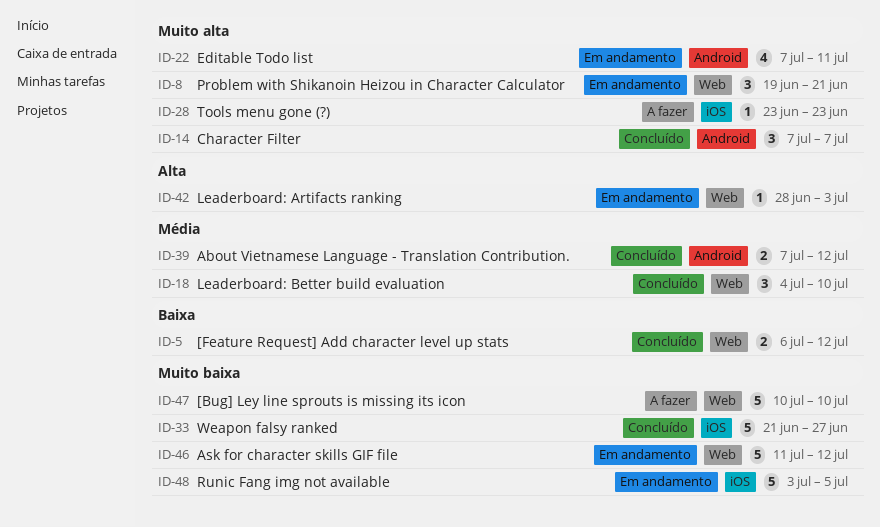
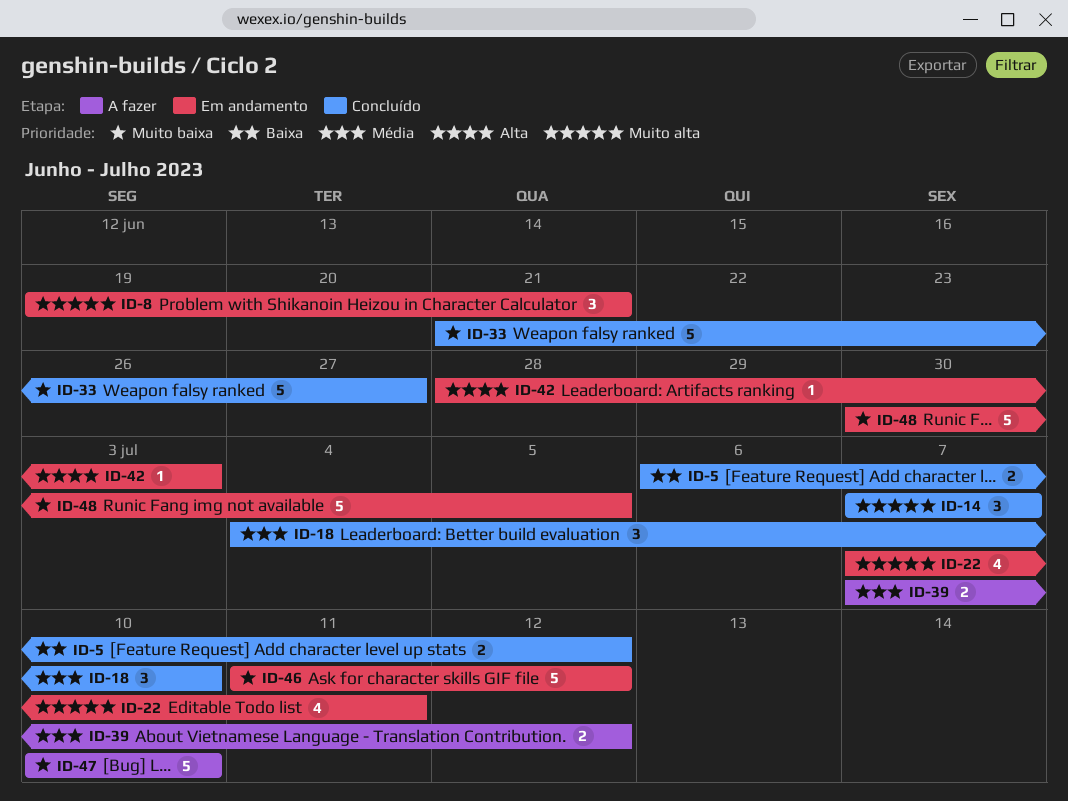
ID-28: present -> none
ID-39, status: Concluído -> A fazer
ID-48, start: Jul 3 -> Jun 30

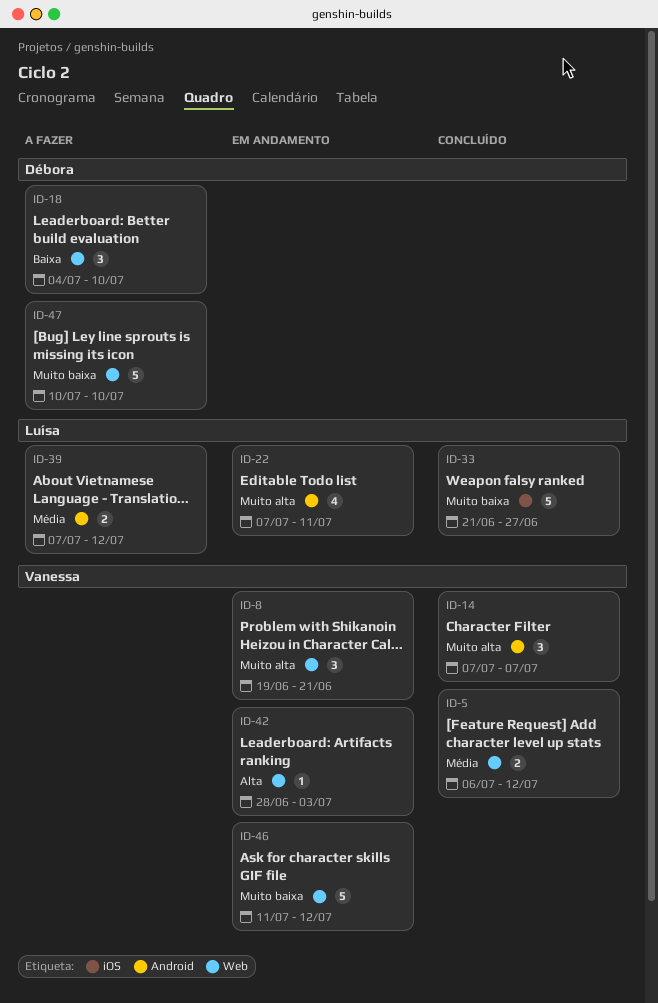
ID-5, priority: Baixa -> Média
ID-18, status: Concluído -> A fazer
ID-18, priority: Média -> Baixa
ID-48: present -> none

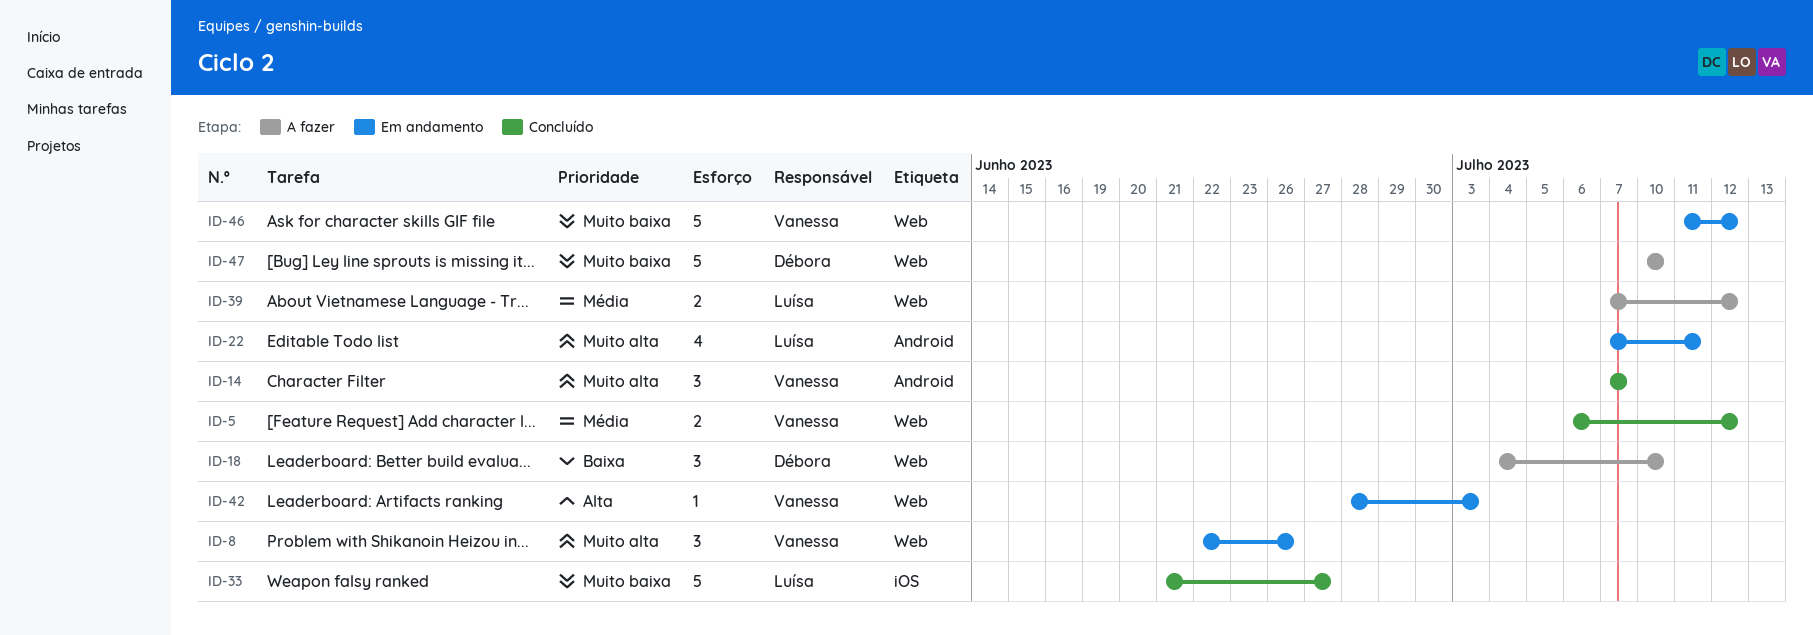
ID-8, start: Jun 19 -> Jun 22
ID-8, due: Jun 21 -> Jun 26
ID-39, label: Android -> Web

